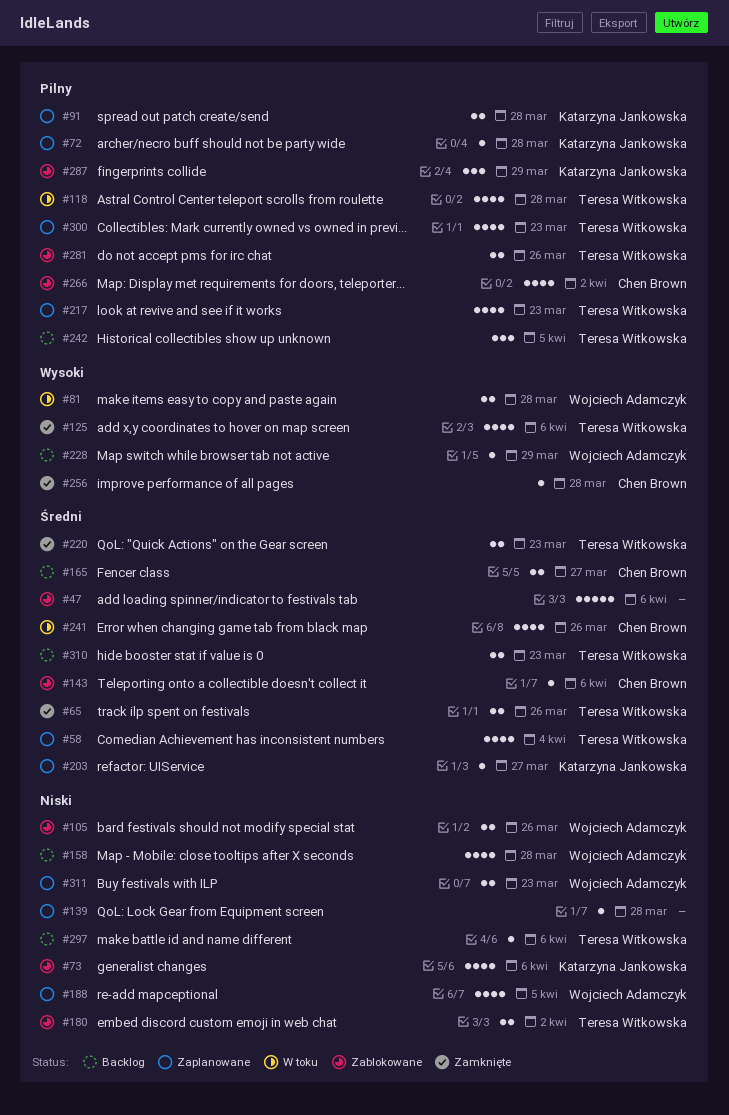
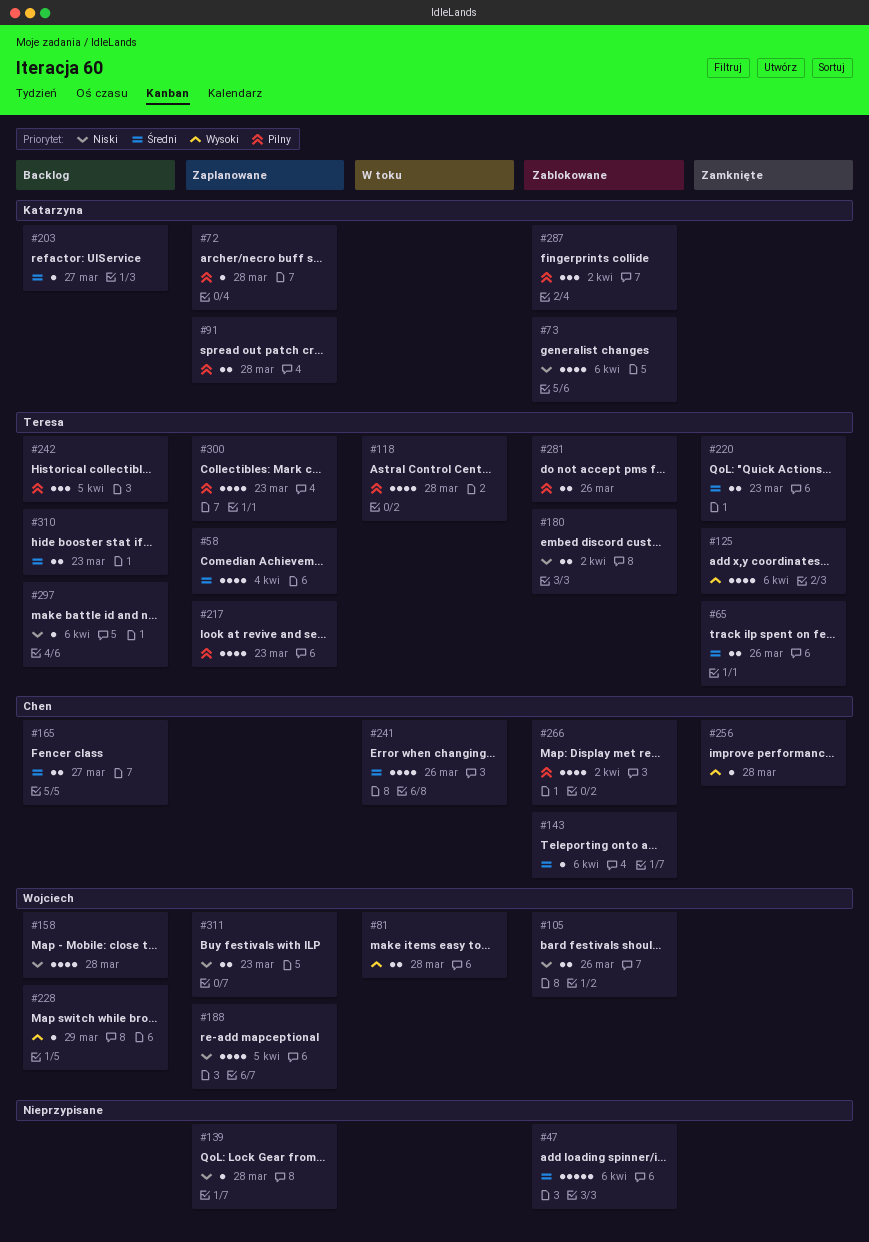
#203, status: Zaplanowane -> Backlog
#287, due: Mar 29 -> Apr 2

